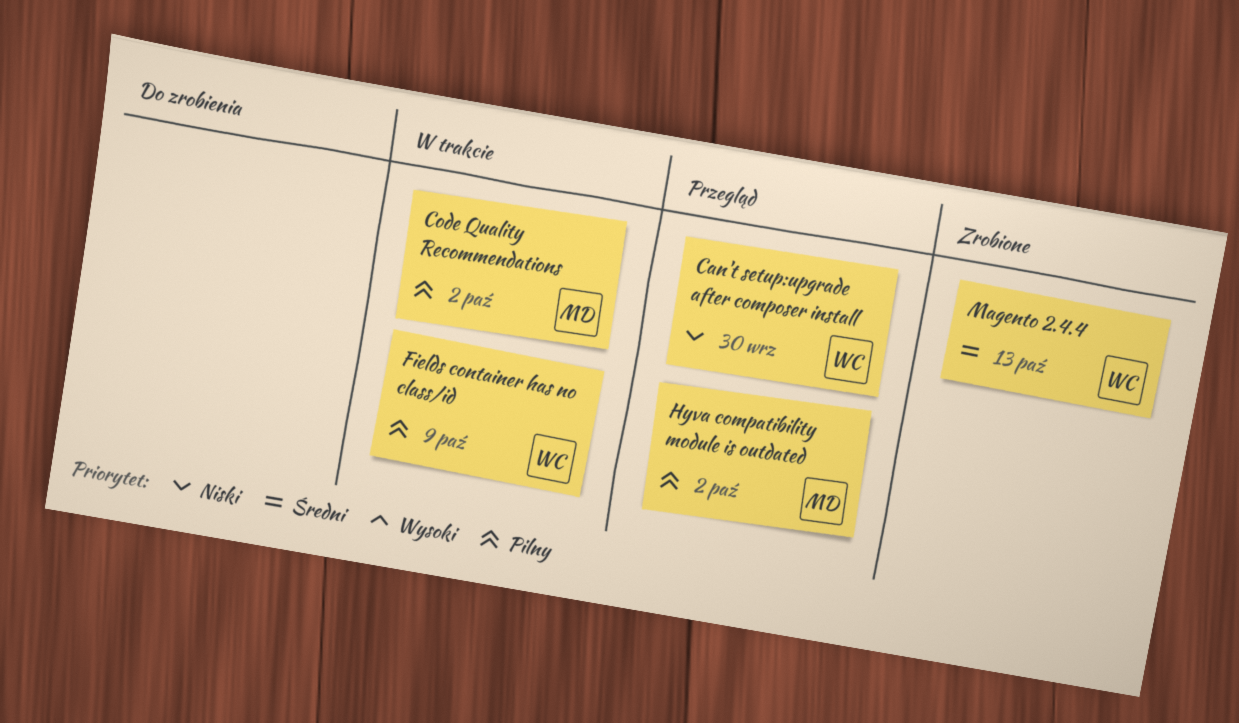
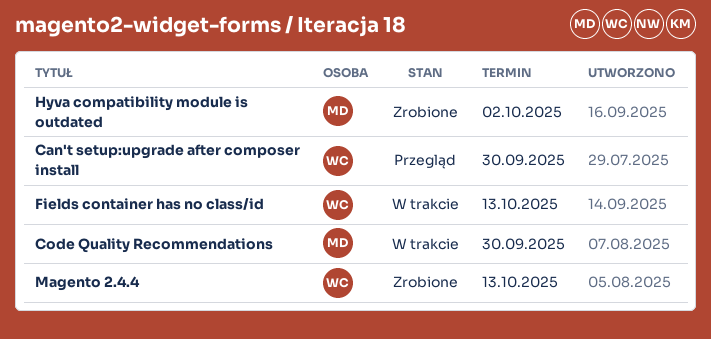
Code Quality Recommendations, due: Oct 2 -> Sep 30
Fields container has no class/id, due: Oct 9 -> Oct 13
Hyva compatibility module is outdated, status: Przegląd -> Zrobione

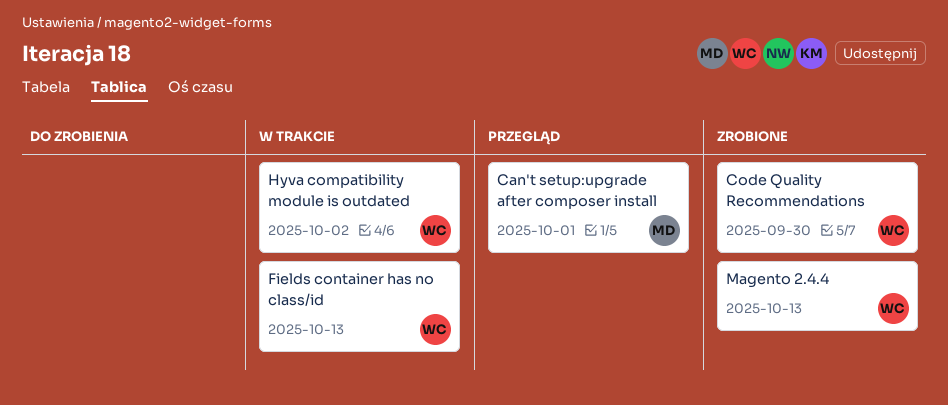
Can't setup:upgrade after composer install, owner: WC -> MD
Can't setup:upgrade after composer install, due: Sep 30 -> Oct 1
Code Quality Recommendations, status: W trakcie -> Zrobione
Code Quality Recommendations, owner: MD -> WC
Hyva compatibility module is outdated, status: Zrobione -> W trakcie
Hyva compatibility module is outdated, owner: MD -> WC

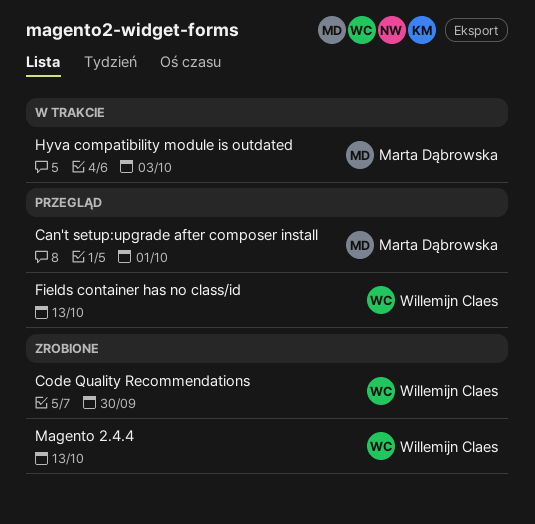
Fields container has no class/id, status: W trakcie -> Przegląd
Hyva compatibility module is outdated, owner: Willemijn Claes -> Marta Dąbrowska
Hyva compatibility module is outdated, due: Oct 2 -> Oct 3

